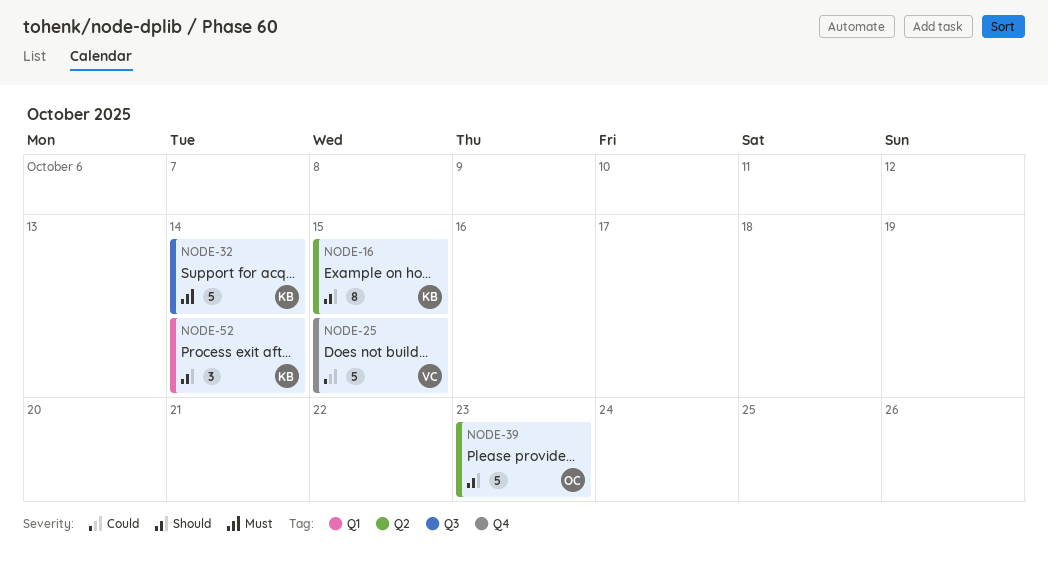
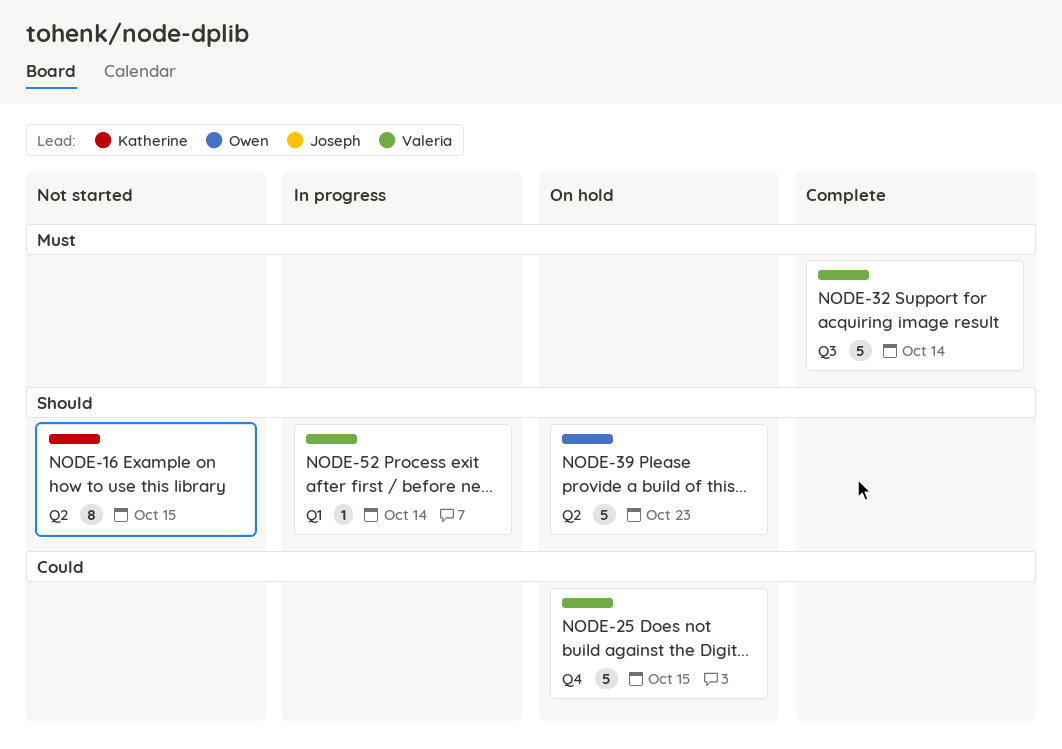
NODE-32, owner: Katherine -> Valeria
NODE-52, owner: Katherine -> Valeria
NODE-52, estimate: 3 -> 1

